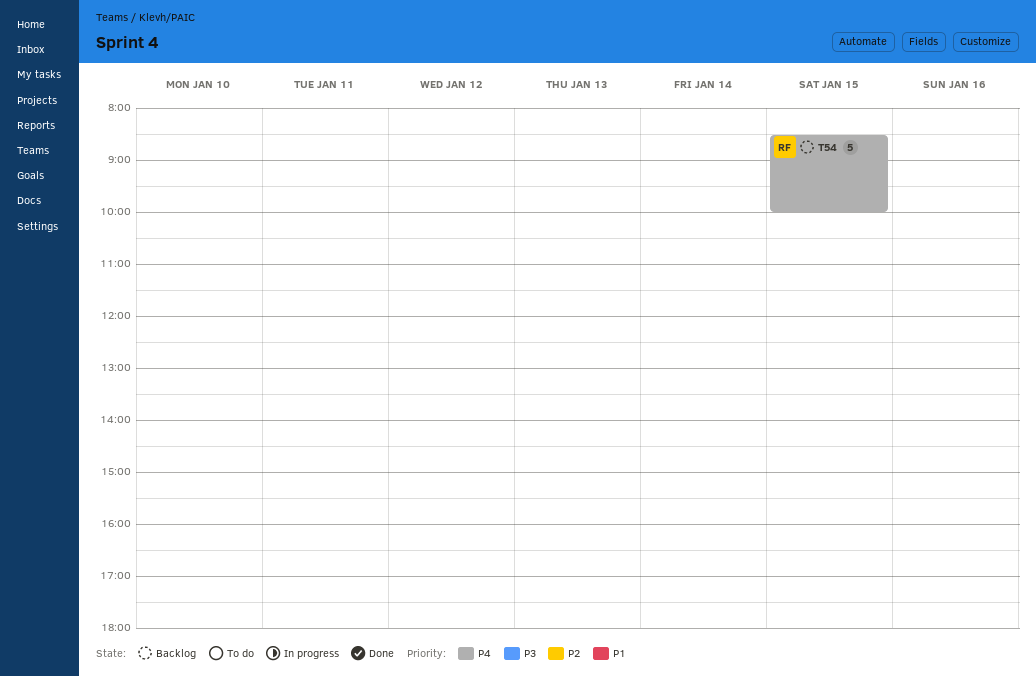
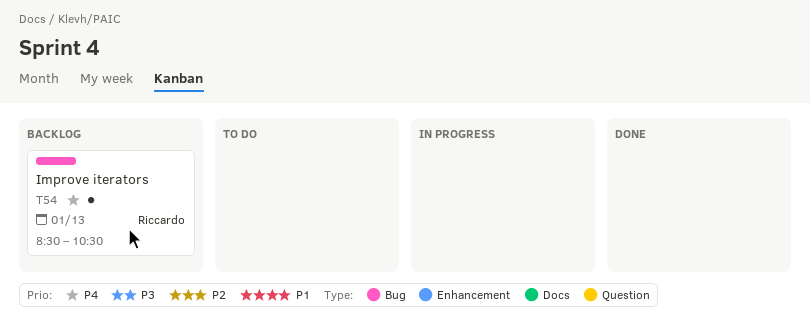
T54, estimate: 5 -> 1
T54, day: Jan 15 -> Jan 13
T54, ends: 10:00 -> 10:30

